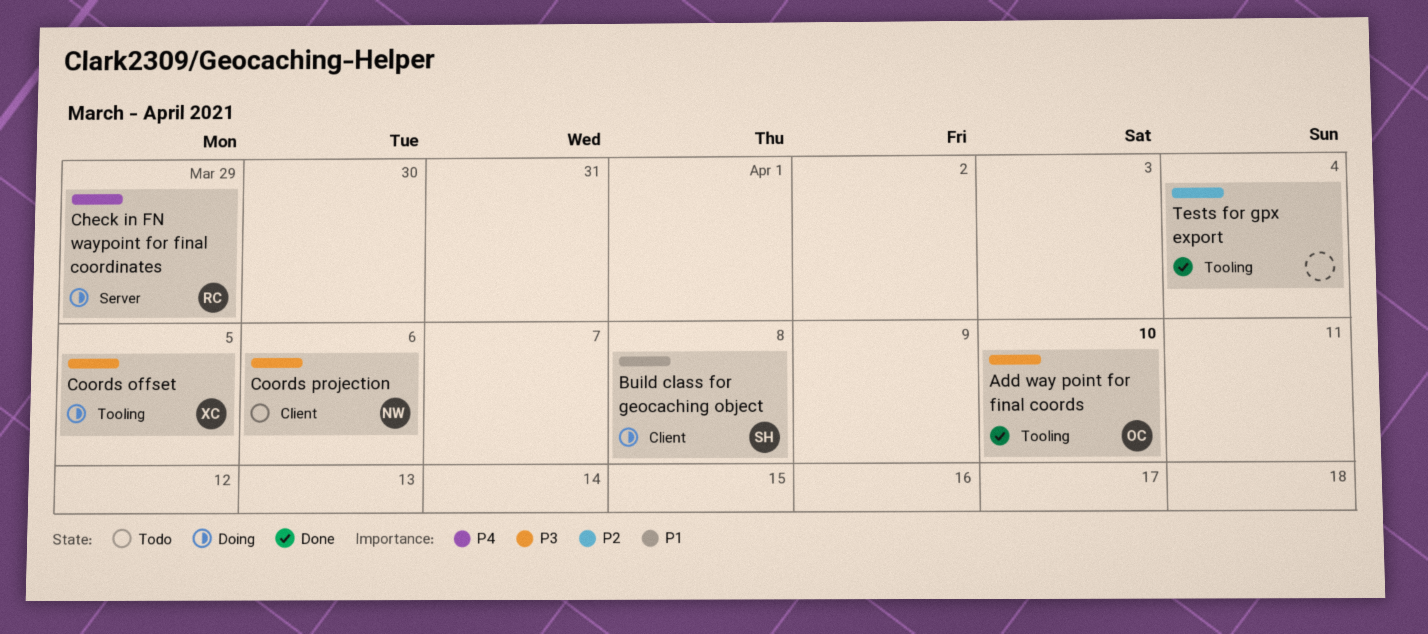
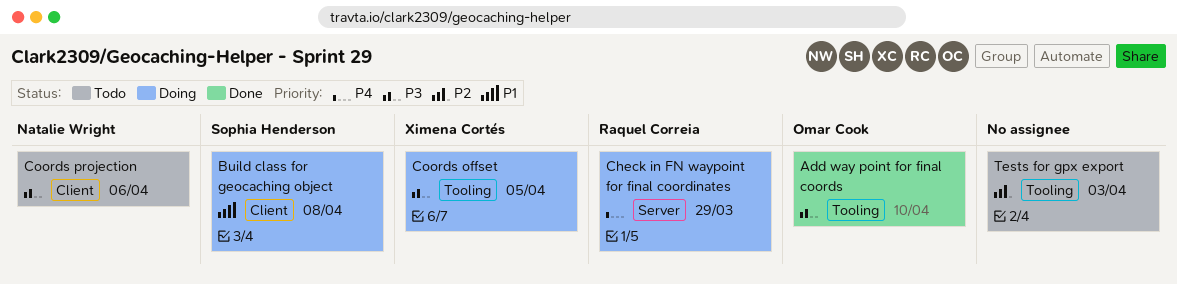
Tests for gpx export, status: Done -> Todo
Tests for gpx export, due: Apr 4 -> Apr 3

